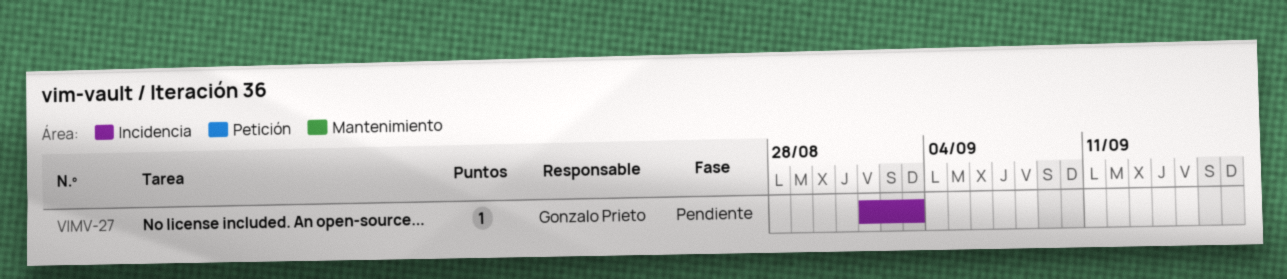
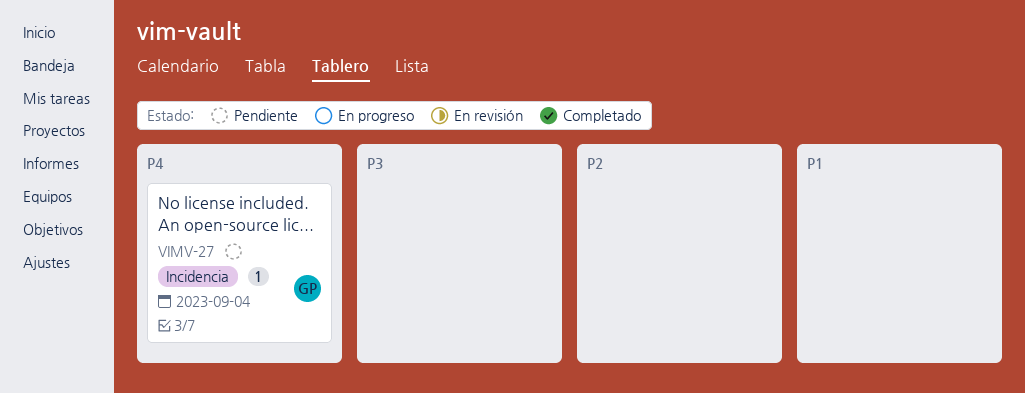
VIMV-27, due: Sep 3 -> Sep 4

